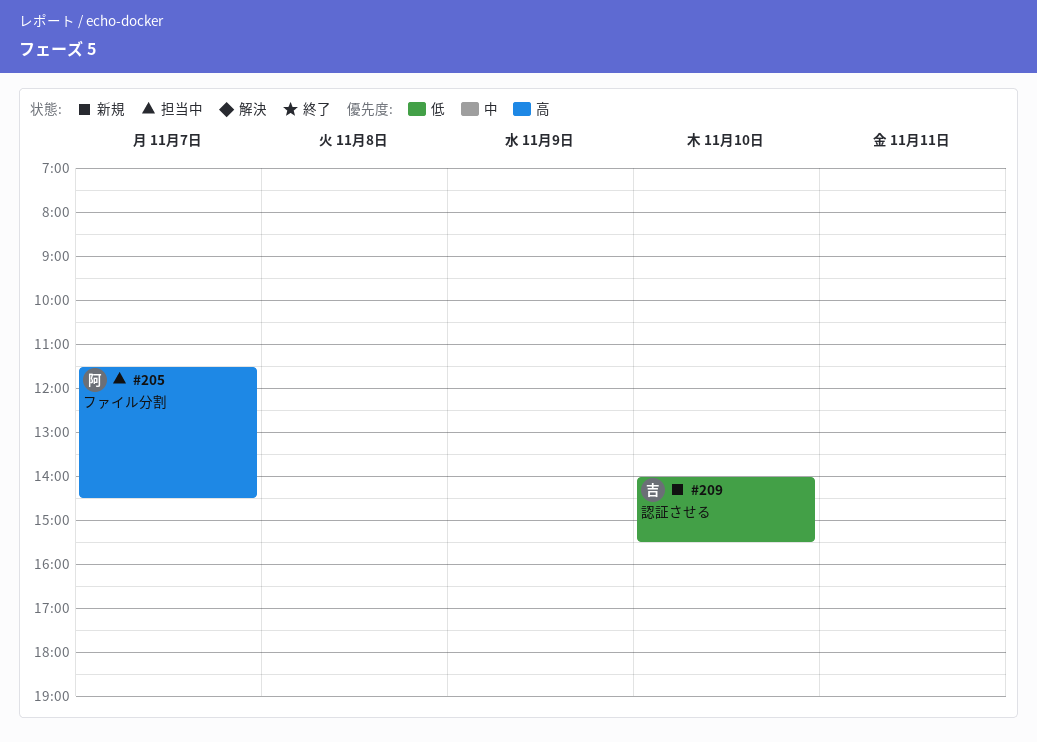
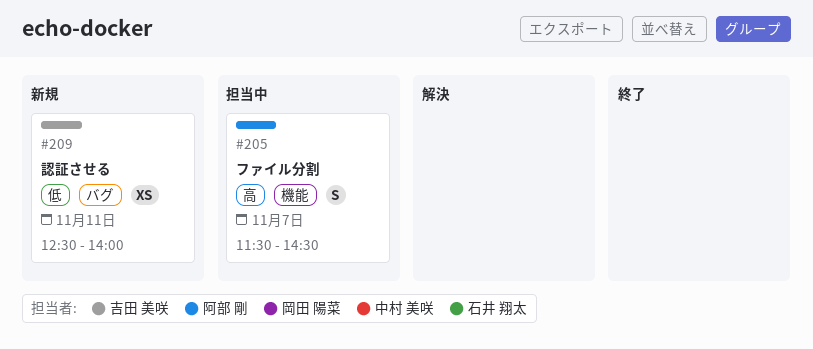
#209, day: Nov 10 -> Nov 11
#209, begins: 14:00 -> 12:30
#209, ends: 15:30 -> 14:00

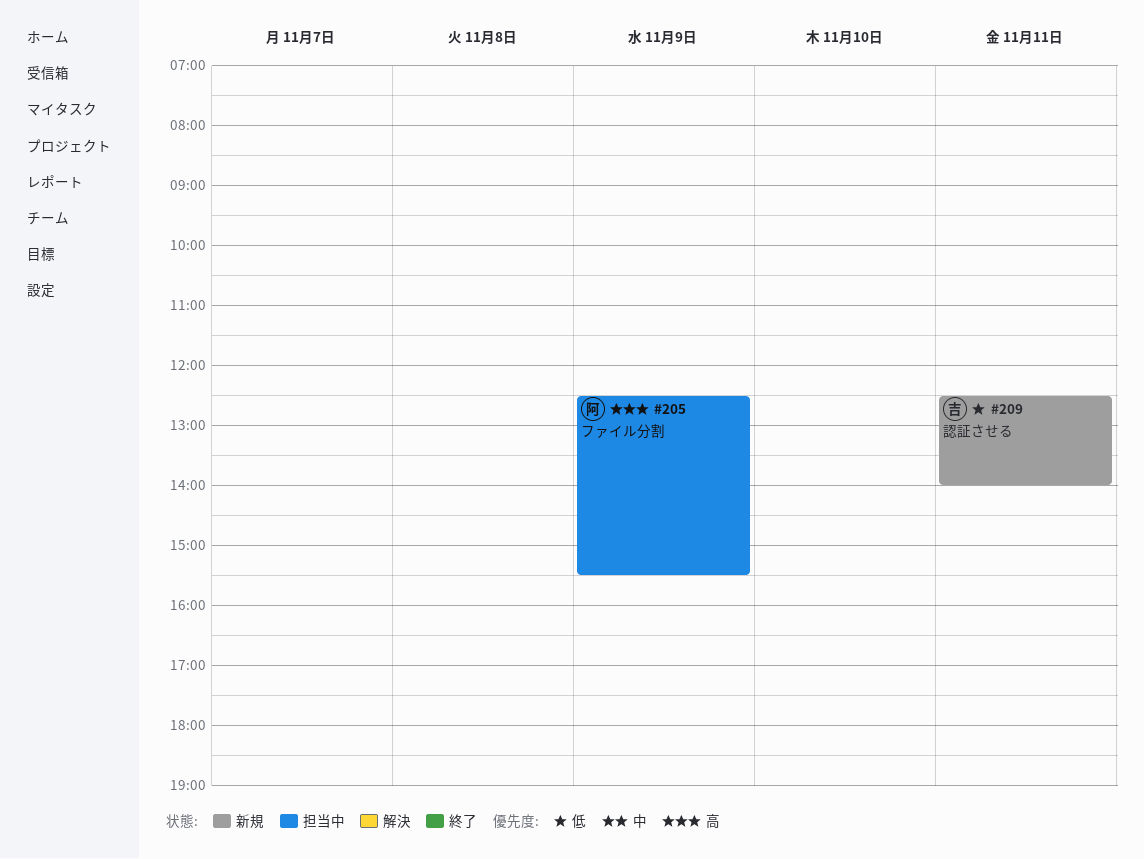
#205, day: Nov 7 -> Nov 9
#205, begins: 11:30 -> 12:30
#205, ends: 14:30 -> 15:30

